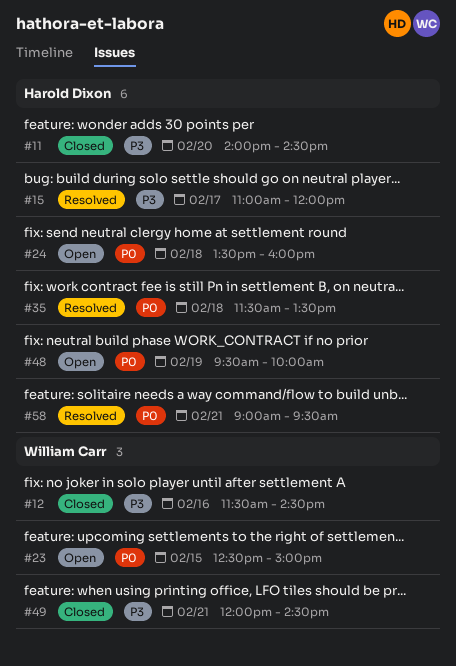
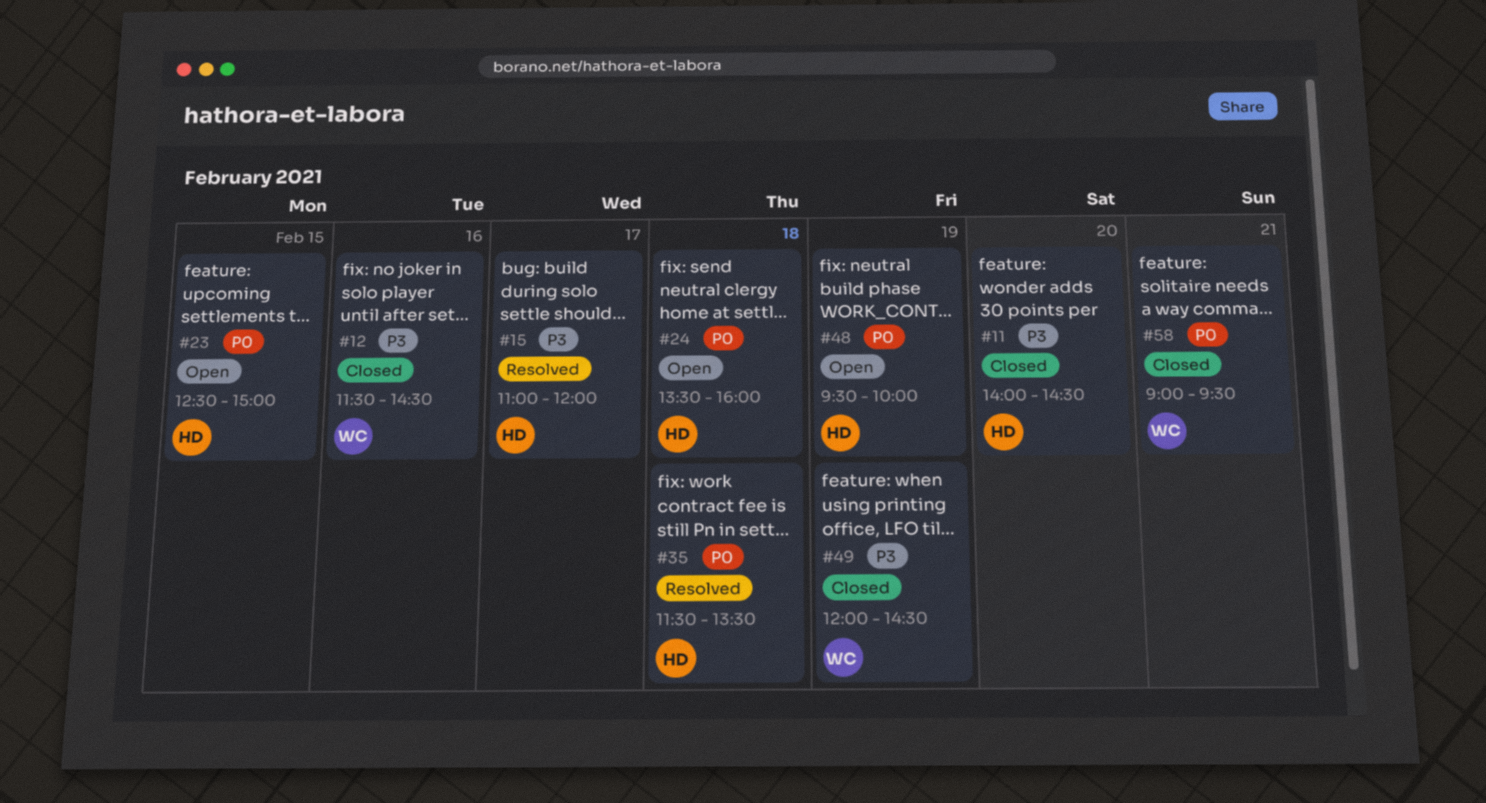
#23, owner: William Carr -> Harold Dixon
#49, day: Feb 21 -> Feb 19
#58, status: Resolved -> Closed
#58, owner: Harold Dixon -> William Carr

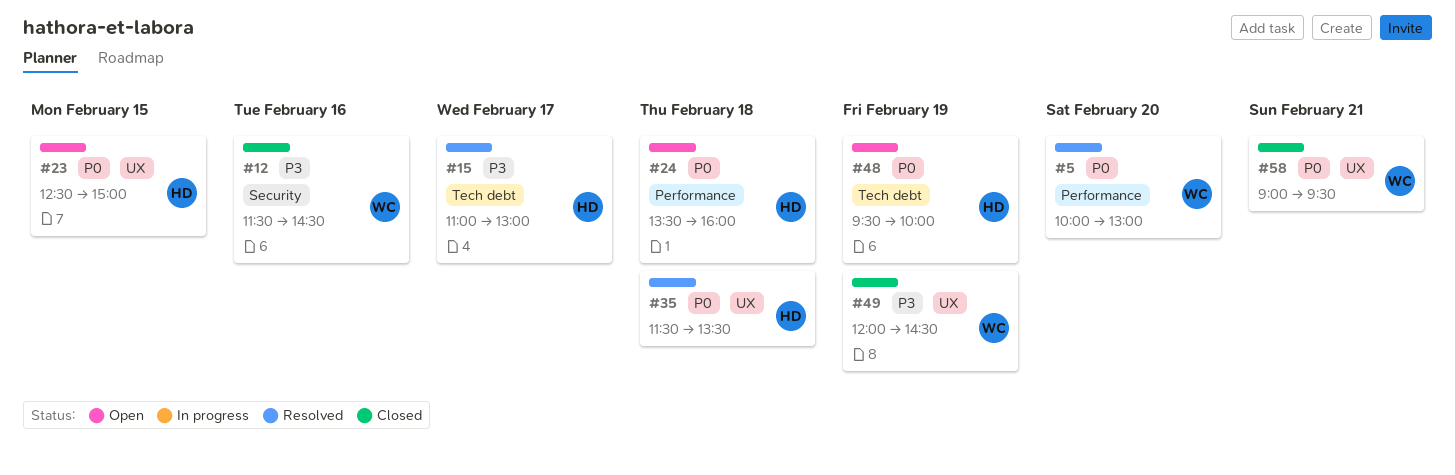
#5: none -> present
#11: present -> none
#15, ends: 12:00 -> 13:00

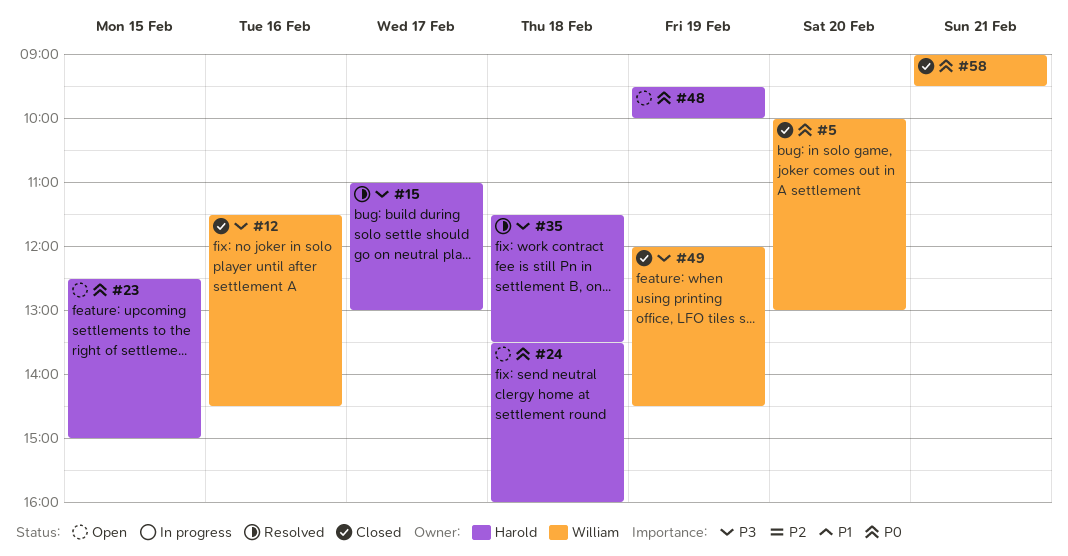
#5, status: Resolved -> Closed
#35, priority: P0 -> P3

